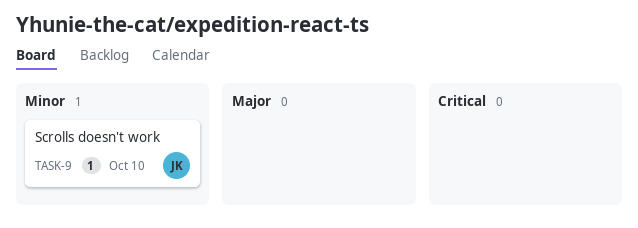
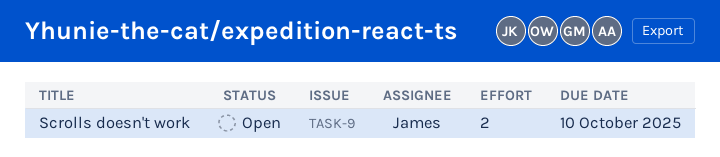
TASK-9, estimate: 1 -> 2

